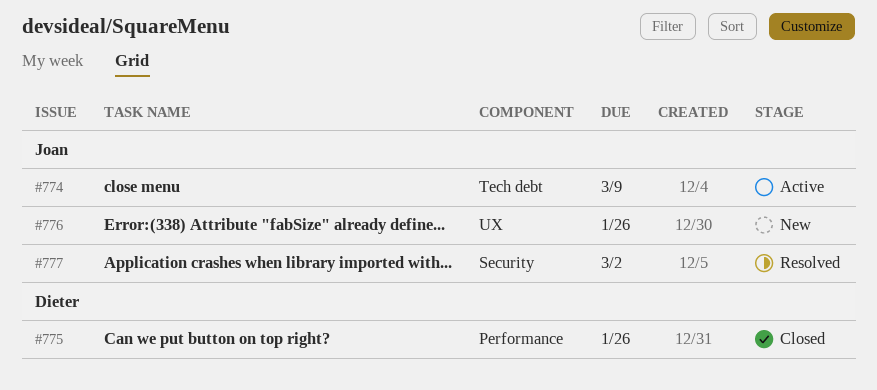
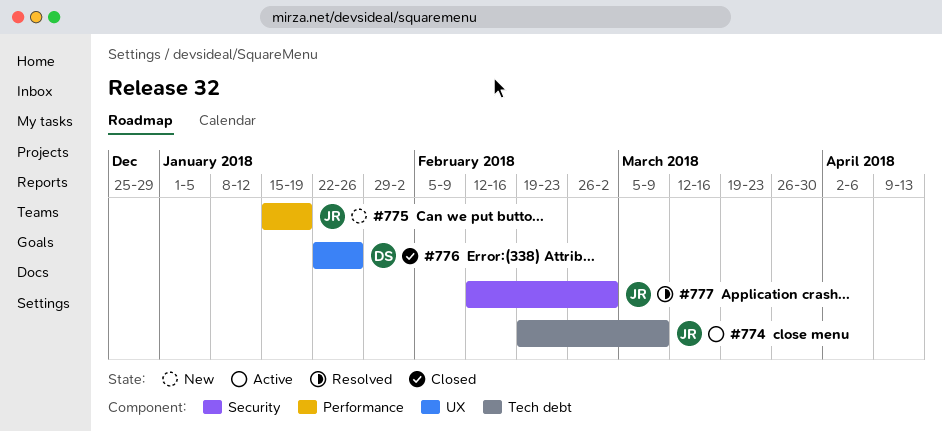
#775, status: Closed -> New
#775, owner: Dieter -> Joan
#775, due: Jan 26 -> Jan 19
#776, status: New -> Closed
#776, owner: Joan -> Dieter

